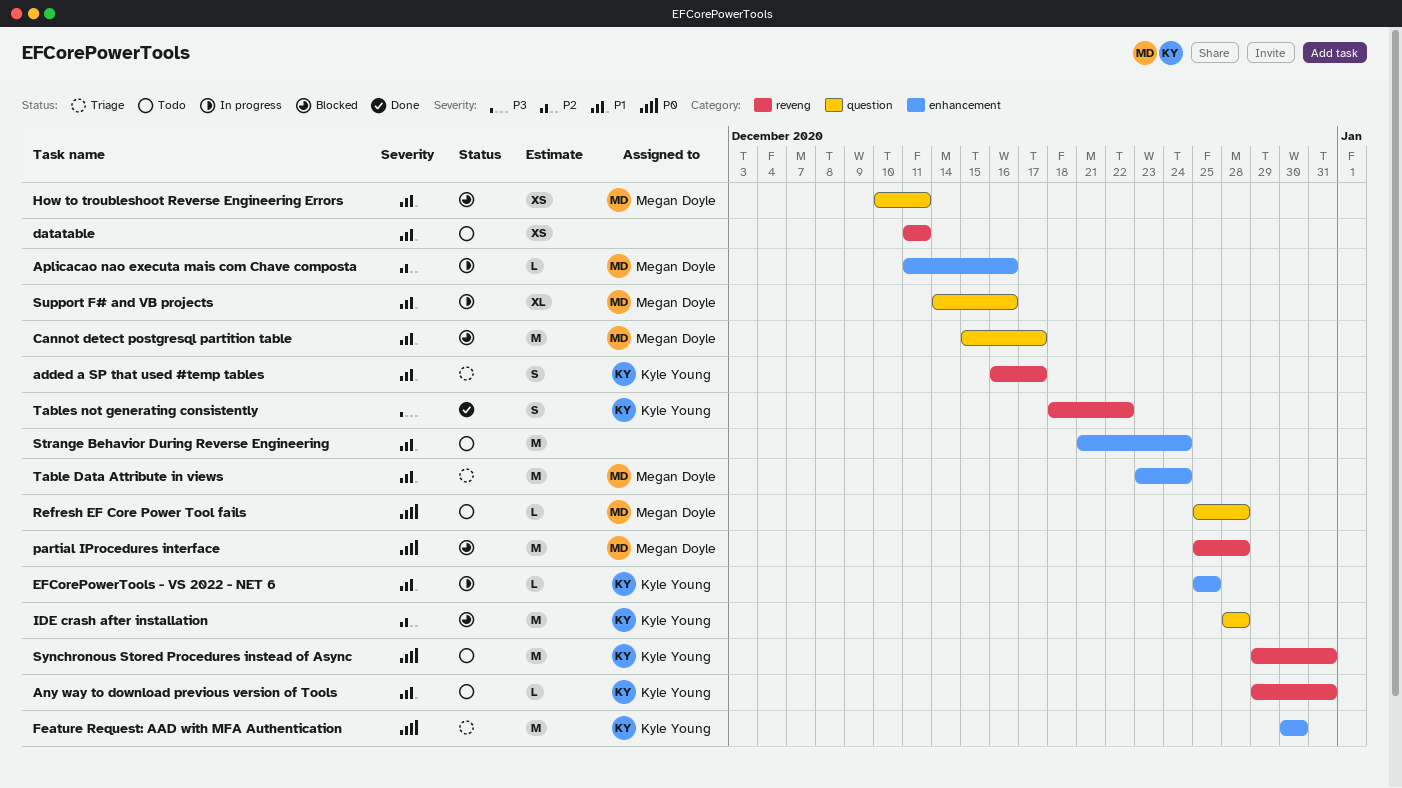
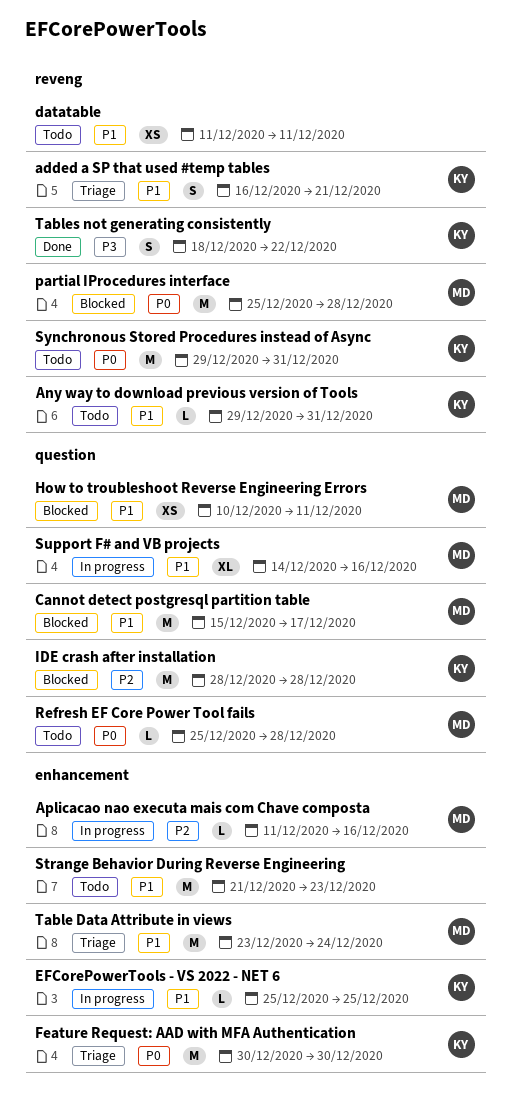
added a SP that used #temp tables, due: Dec 17 -> Dec 21
Strange Behavior During Reverse Engineering, due: Dec 24 -> Dec 23

